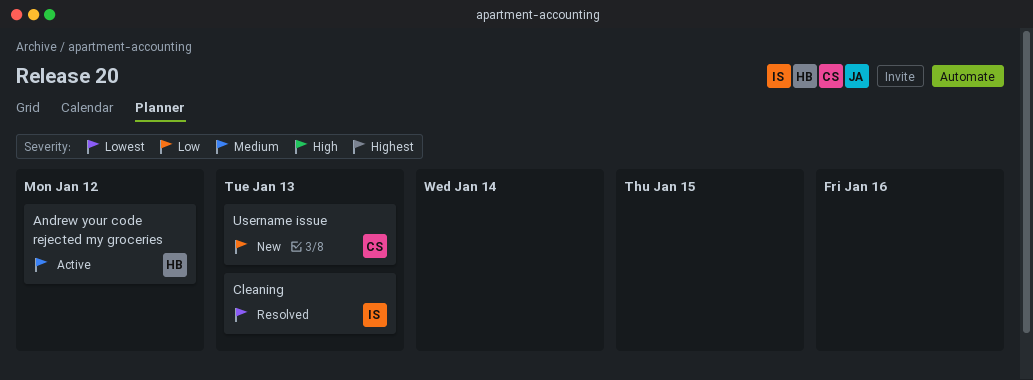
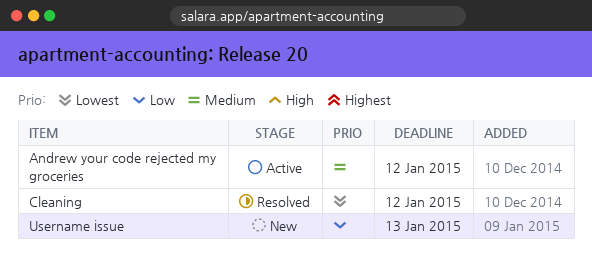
Cleaning, due: Jan 13 -> Jan 12

